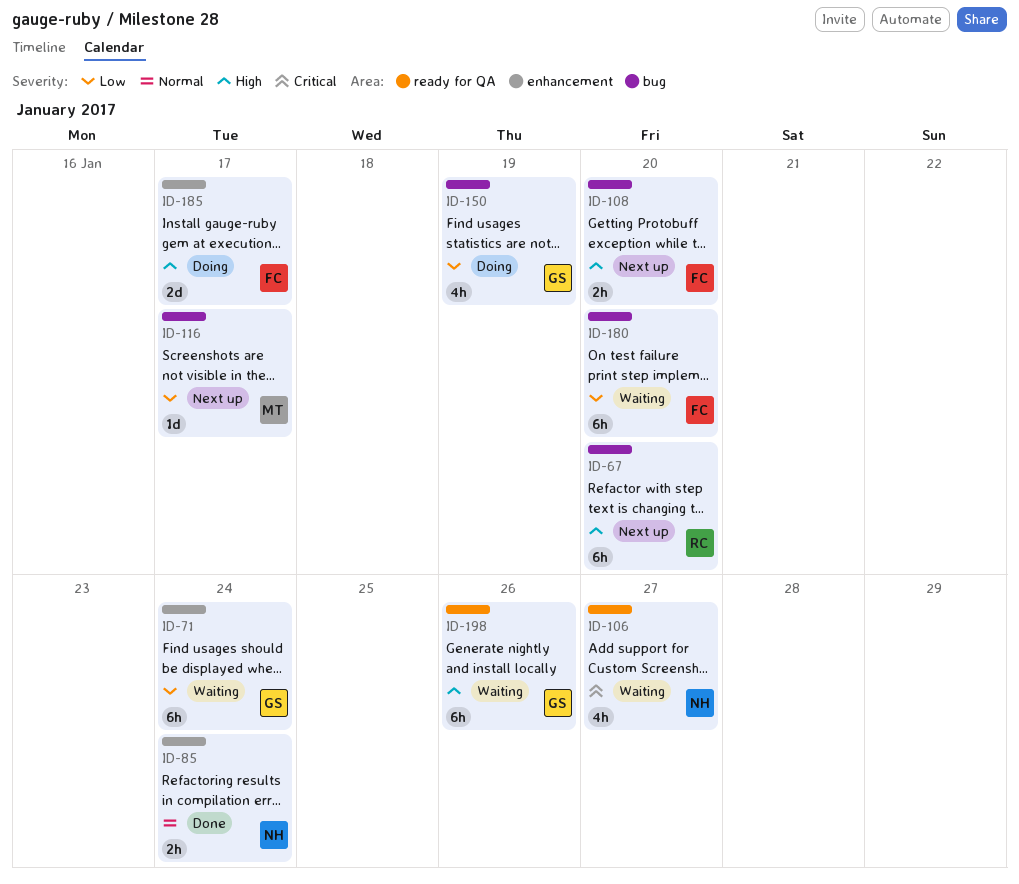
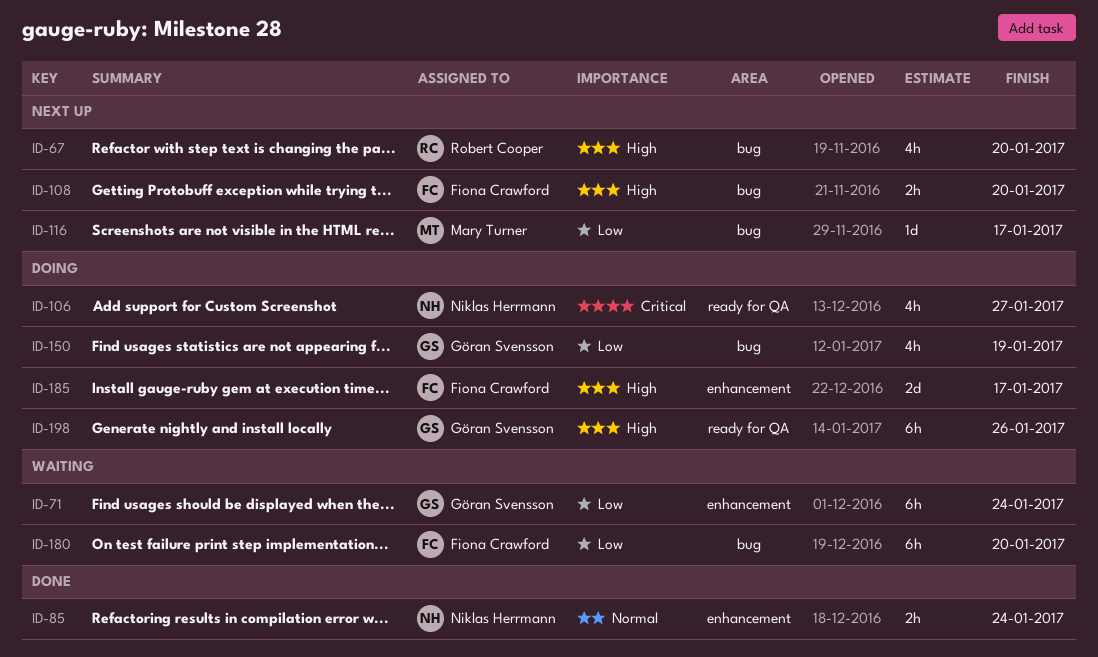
ID-67, estimate: 6h -> 4h
ID-106, status: Waiting -> Doing
ID-198, status: Waiting -> Doing

